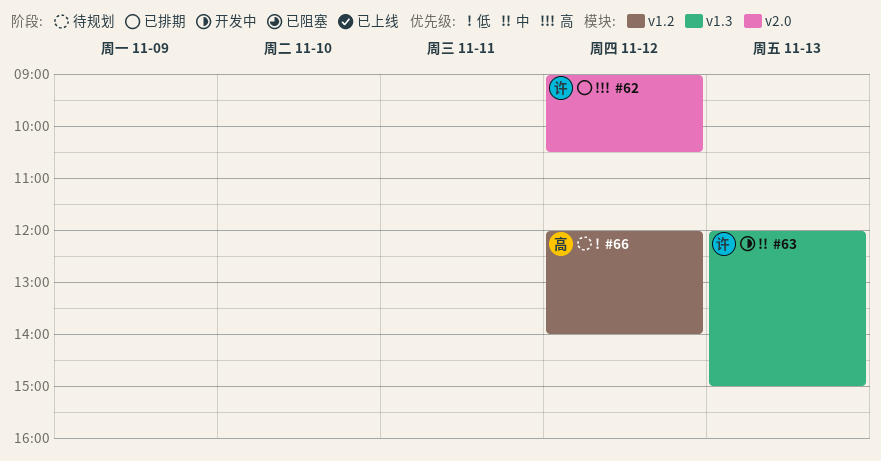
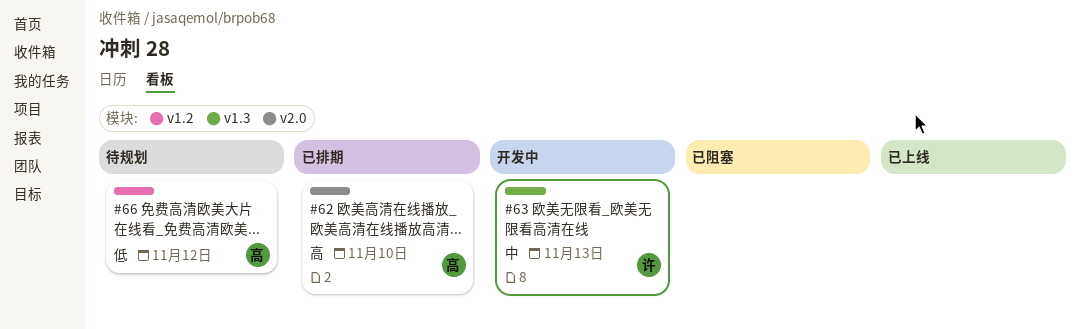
#62, owner: 许 -> 高
#62, day: Nov 12 -> Nov 10

